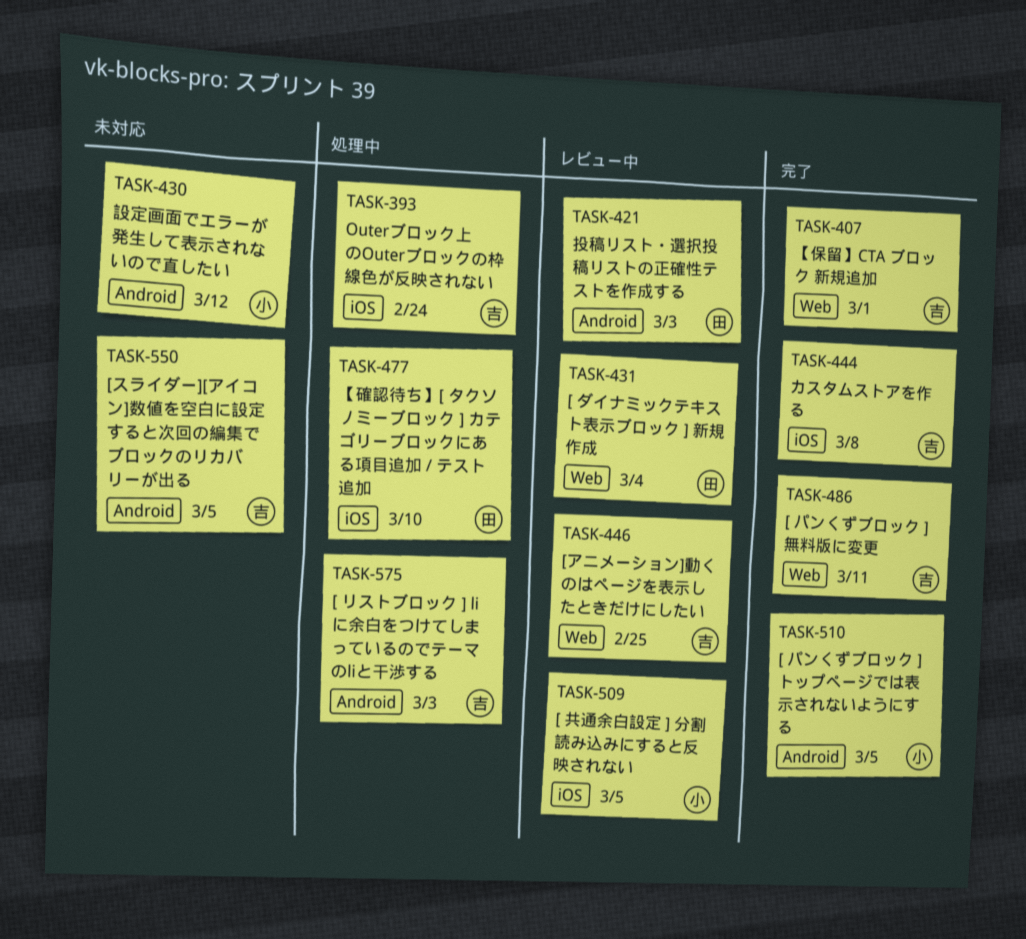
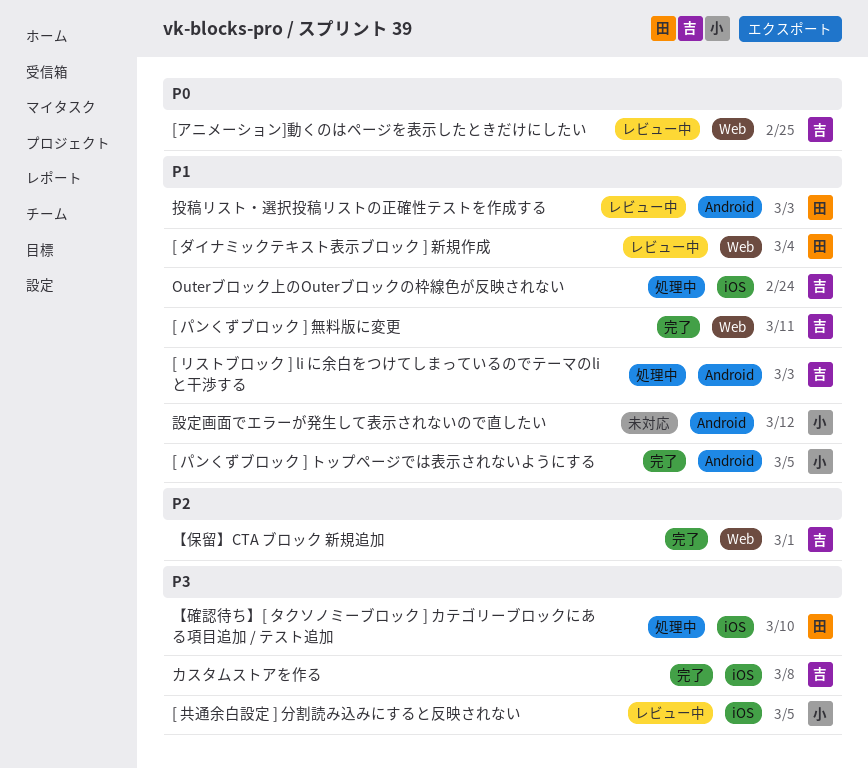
[スライダー][アイコン]数値を空白に設定すると次回の編集でブロックのリカバリーが出る: present -> none

